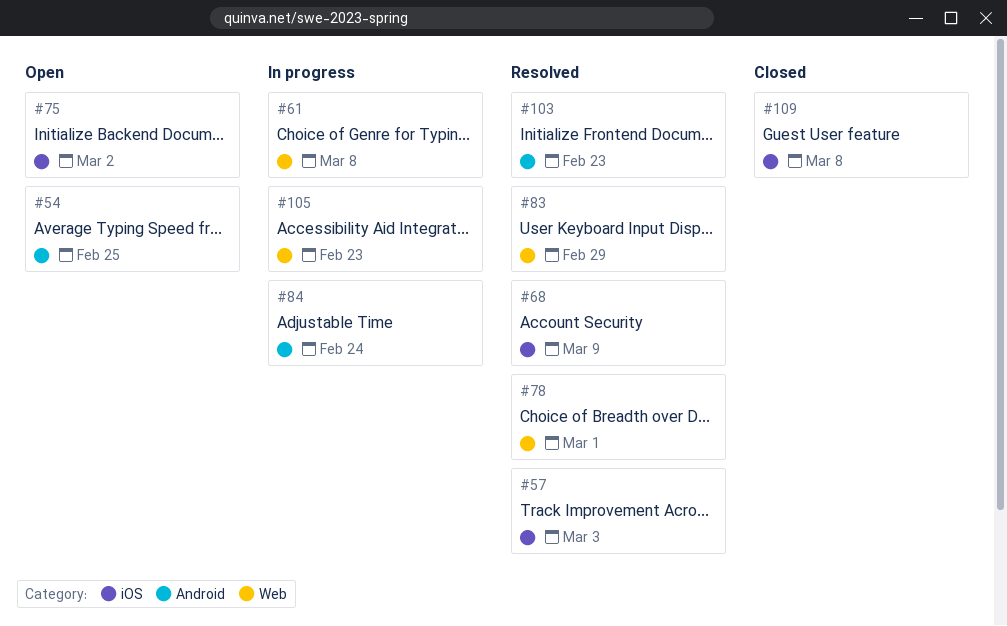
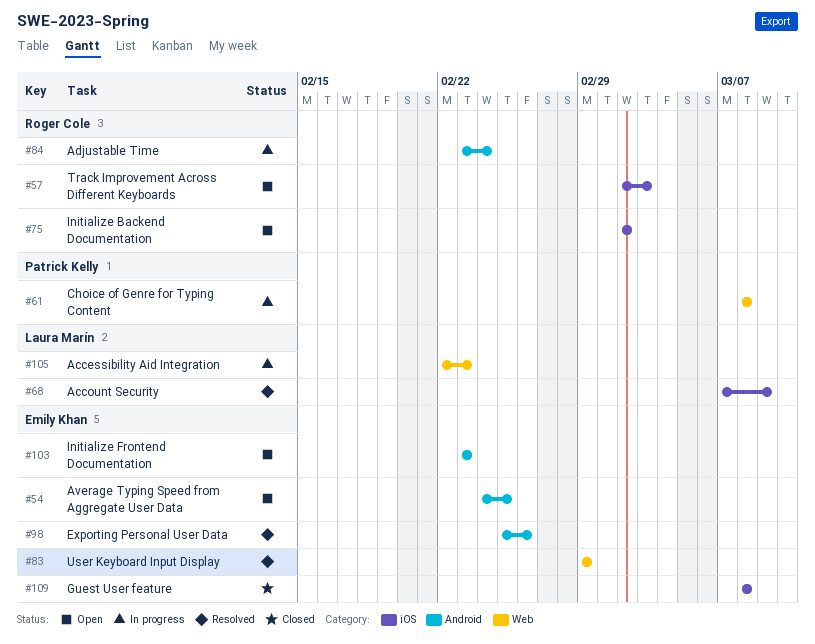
#57, status: Resolved -> Open
#78: present -> none
#98: none -> present
#103, status: Resolved -> Open

